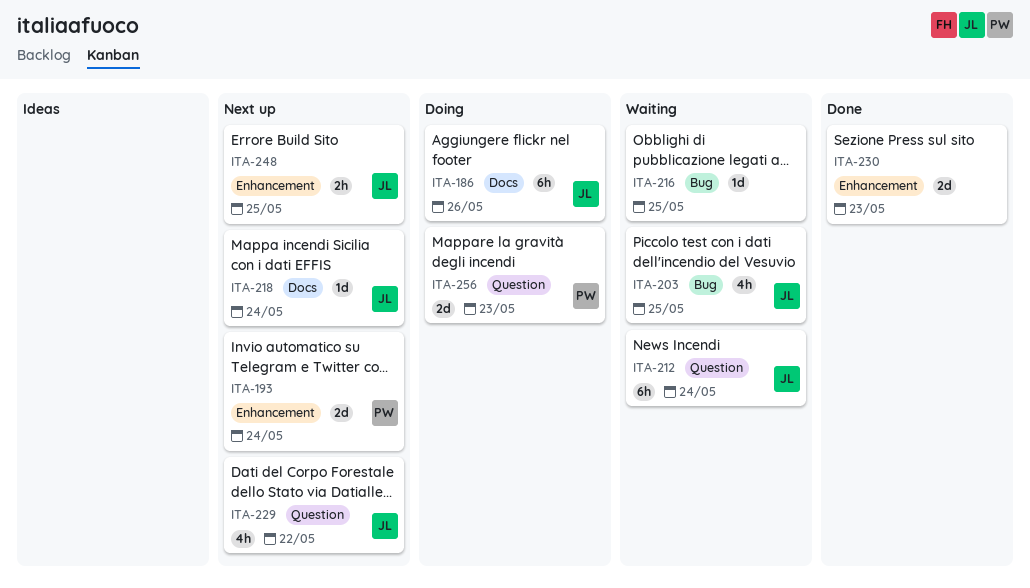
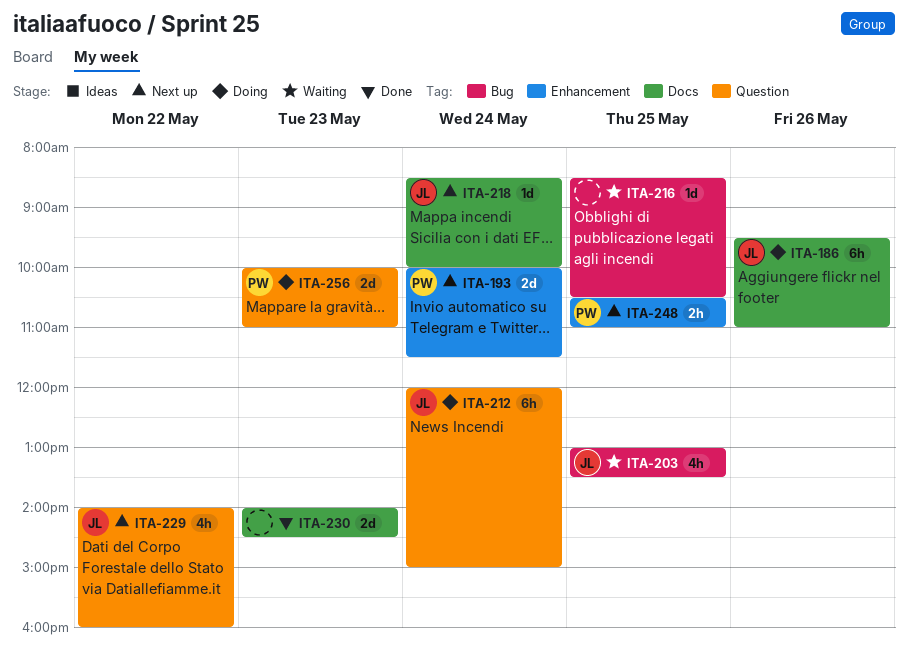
ITA-212, status: Waiting -> Doing
ITA-230, label: Enhancement -> Docs
ITA-248, owner: JL -> PW

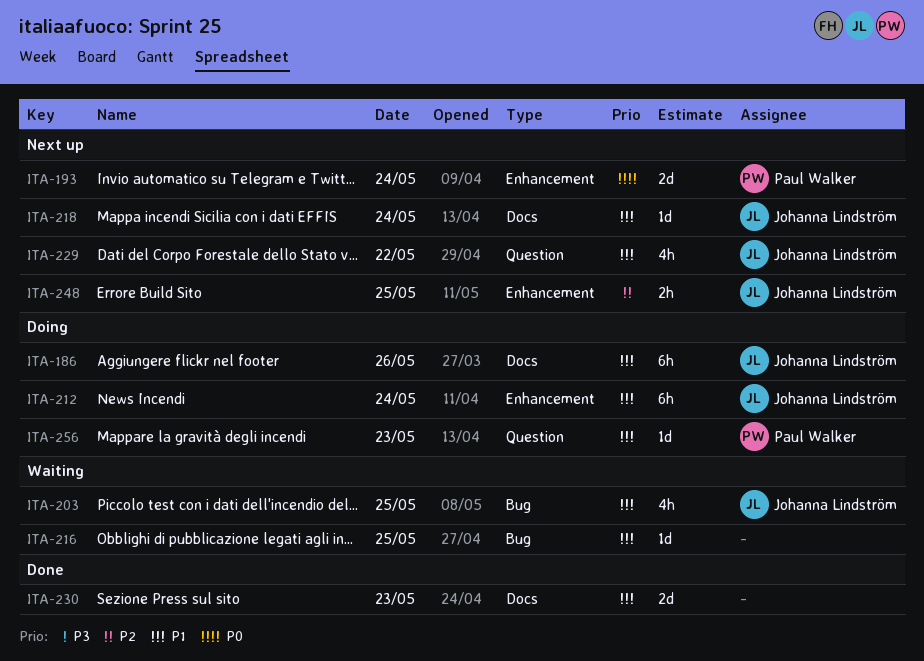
ITA-212, label: Question -> Enhancement
ITA-248, owner: Paul Walker -> Johanna Lindström
ITA-256, estimate: 2d -> 1d

